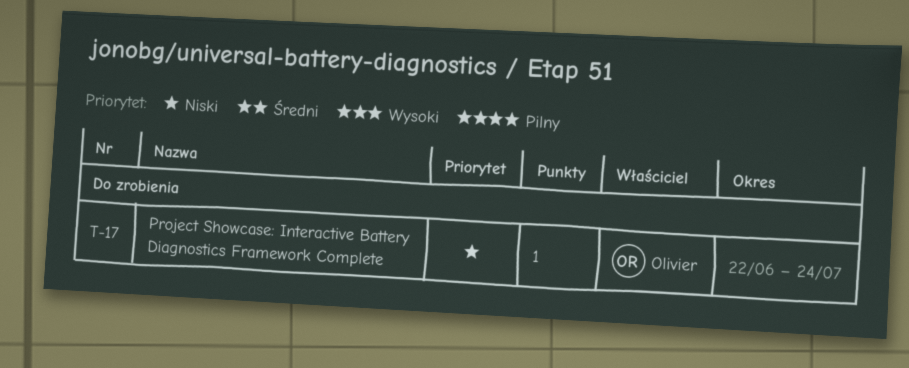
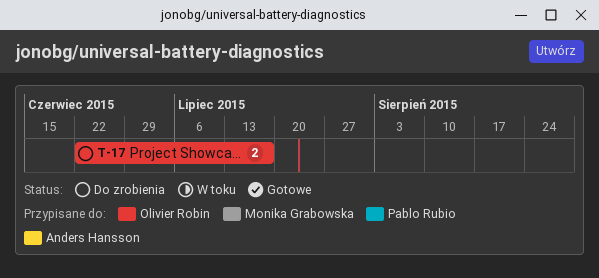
T-17, estimate: 1 -> 2
T-17, due: Jul 24 -> Jul 17

